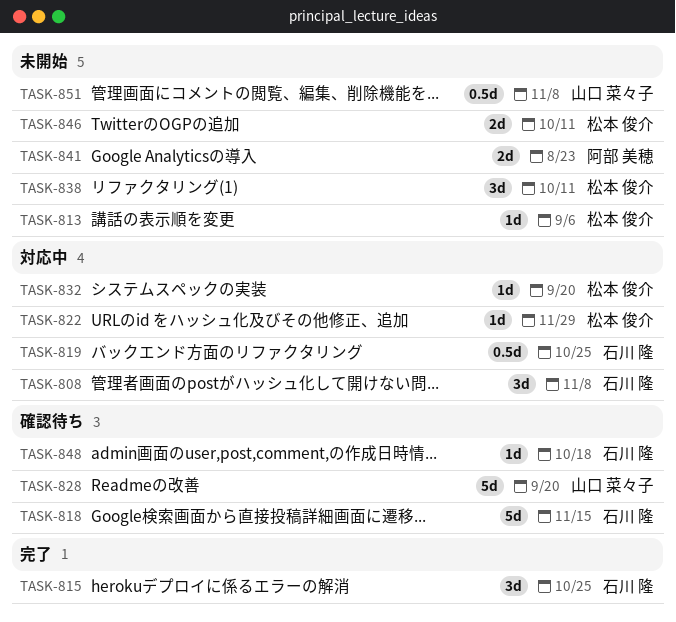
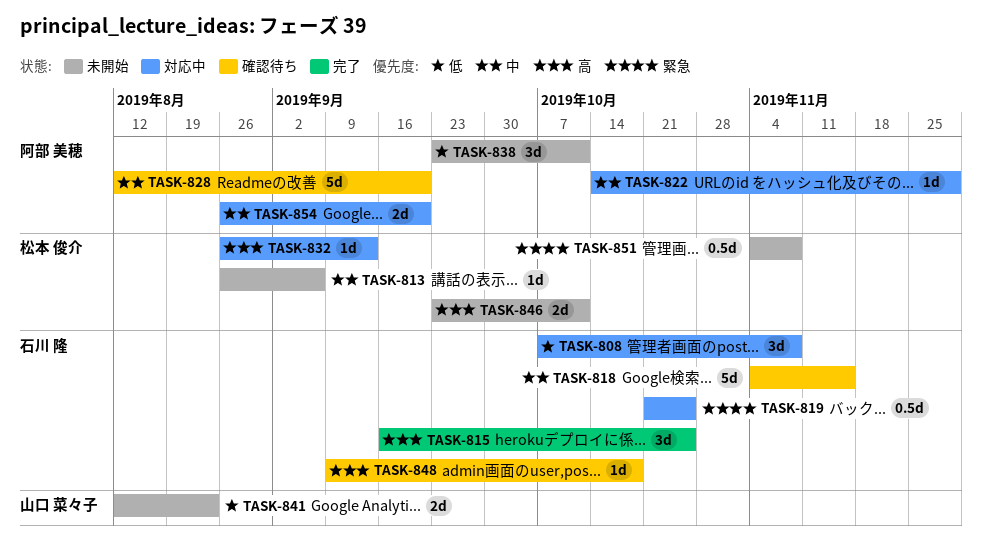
TASK-822, owner: 松本 俊介 -> 阿部 美穂
TASK-828, owner: 山口 菜々子 -> 阿部 美穂
TASK-832, due: Sep 20 -> Sep 13
TASK-838, owner: 松本 俊介 -> 阿部 美穂
TASK-841, owner: 阿部 美穂 -> 山口 菜々子
TASK-851, owner: 山口 菜々子 -> 松本 俊介
TASK-854: none -> present

